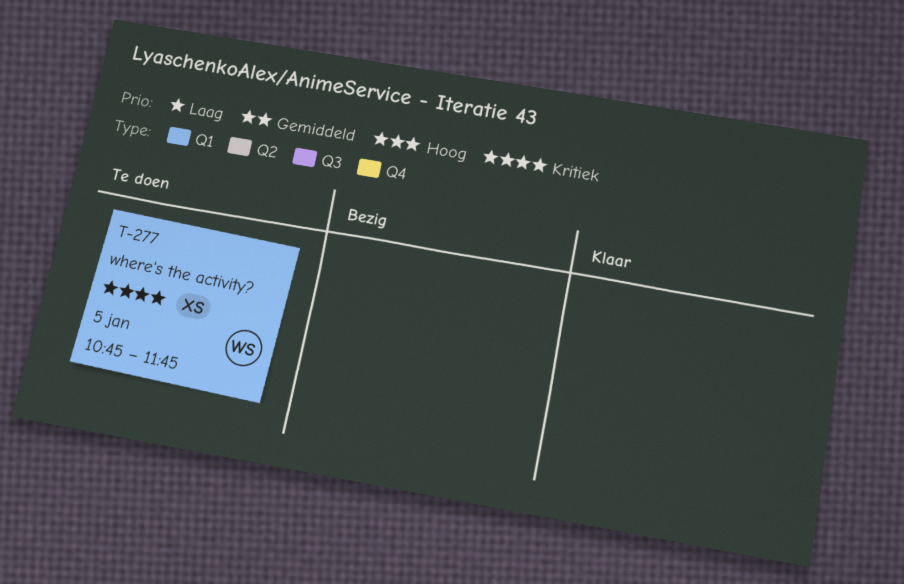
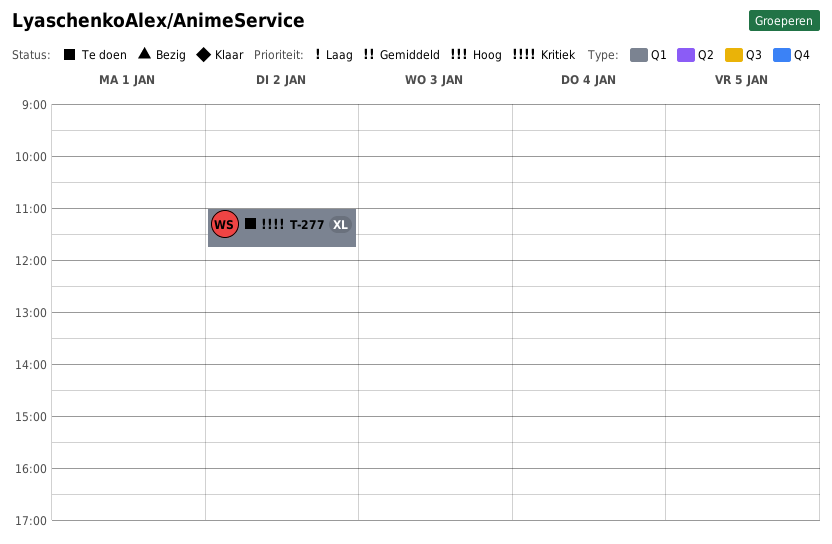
T-277, estimate: XS -> XL
T-277, day: Jan 5 -> Jan 2
T-277, begins: 10:45 -> 11:00

